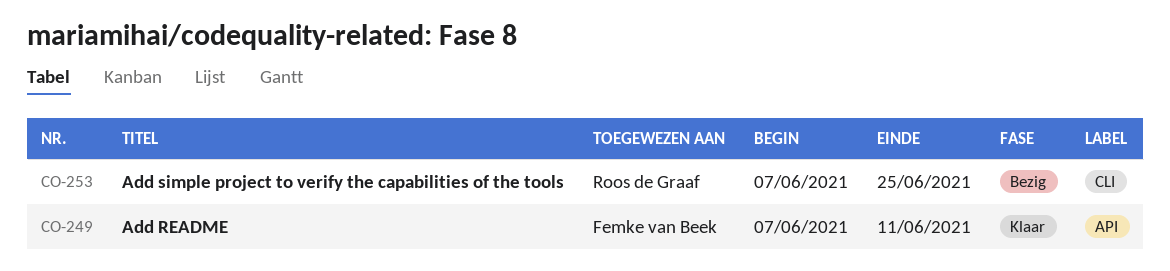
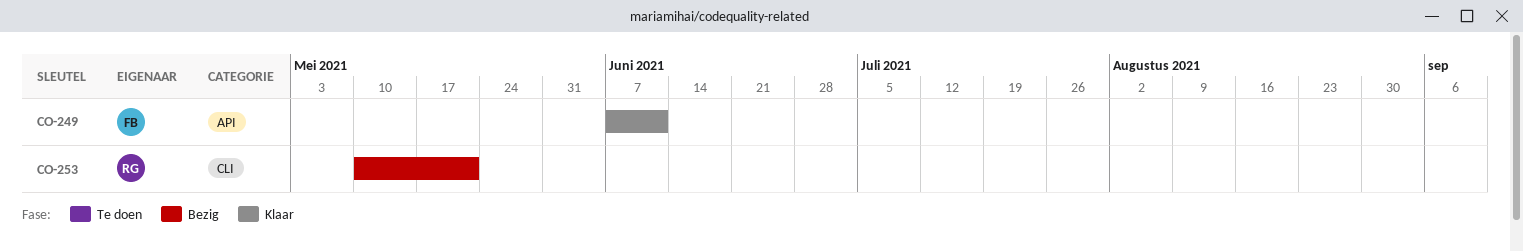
CO-253, start: Jun 7 -> May 10
CO-253, due: Jun 25 -> May 21

